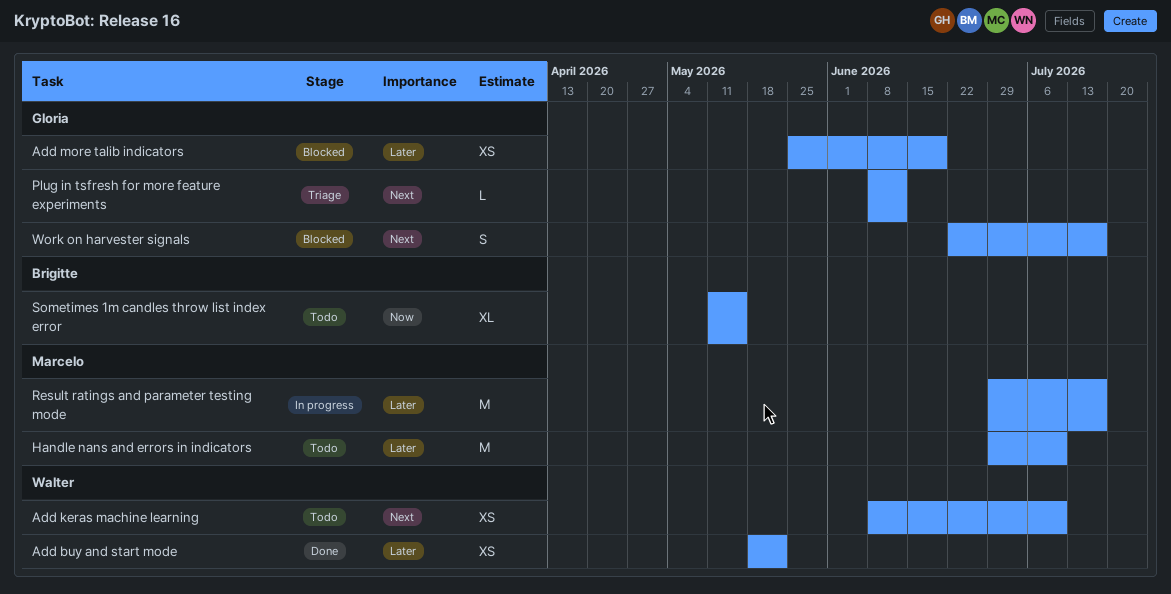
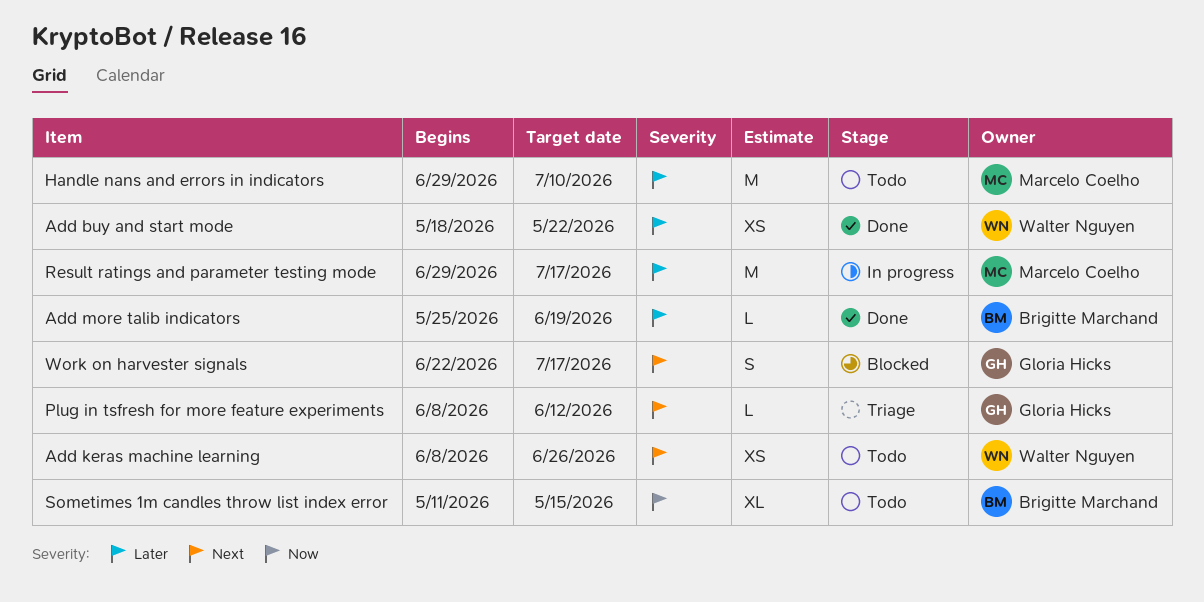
Add keras machine learning, due: Jul 10 -> Jun 26
Add more talib indicators, status: Blocked -> Done
Add more talib indicators, owner: Gloria Hicks -> Brigitte Marchand
Add more talib indicators, estimate: XS -> L

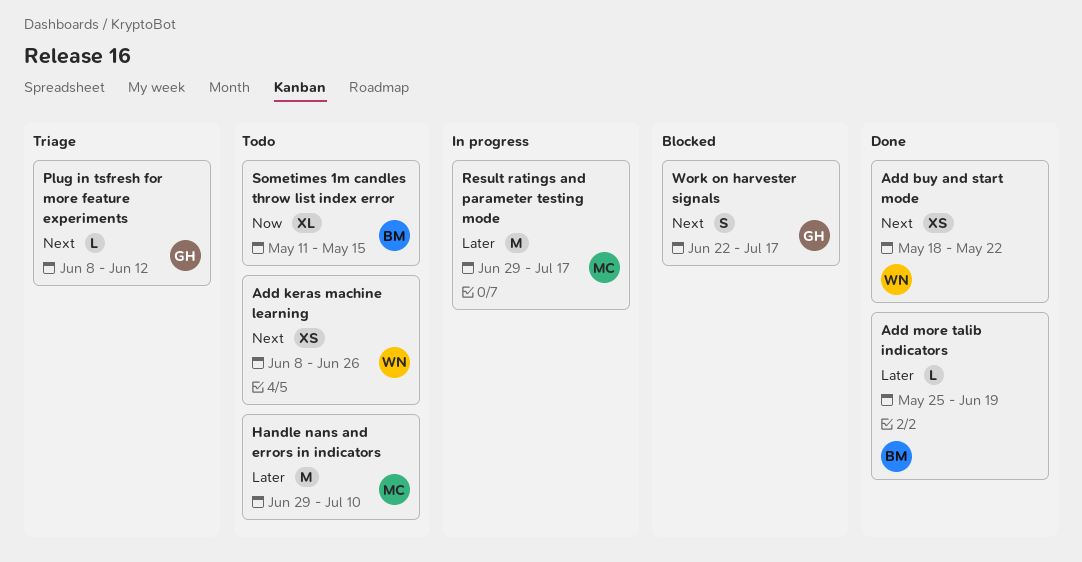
Add buy and start mode, priority: Later -> Next

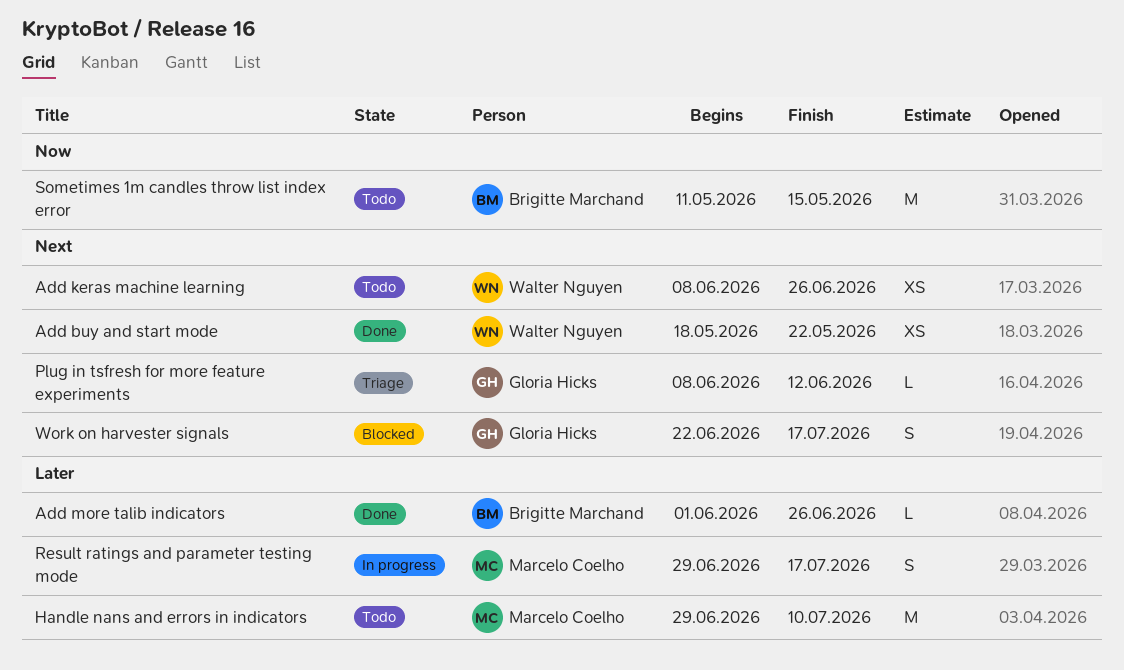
Add more talib indicators, start: May 25 -> Jun 1
Add more talib indicators, due: Jun 19 -> Jun 26
Result ratings and parameter testing mode, estimate: M -> S
Sometimes 1m candles throw list index error, estimate: XL -> M

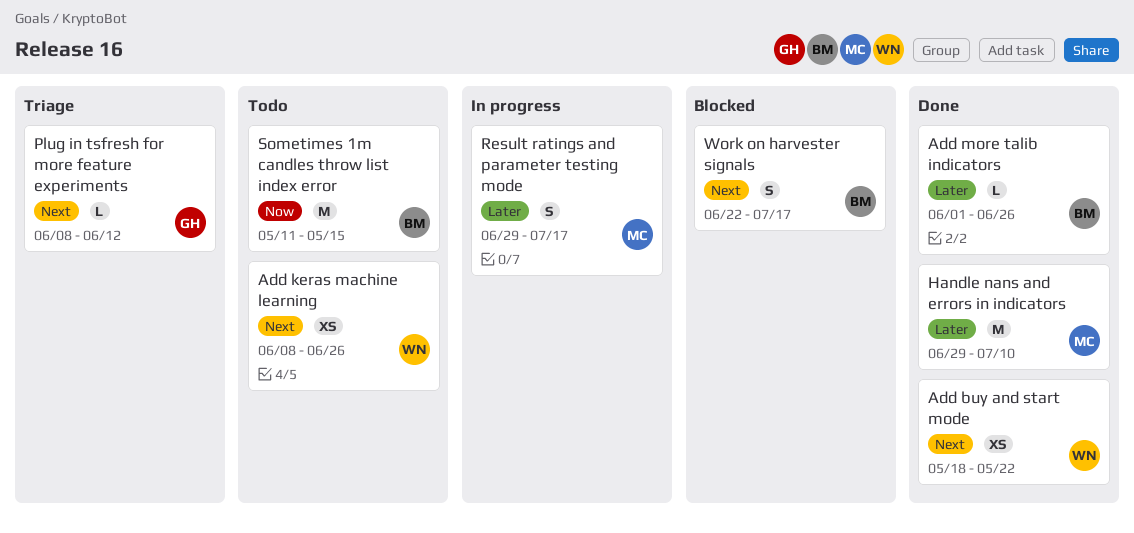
Handle nans and errors in indicators, status: Todo -> Done
Work on harvester signals, owner: Gloria Hicks -> Brigitte Marchand

